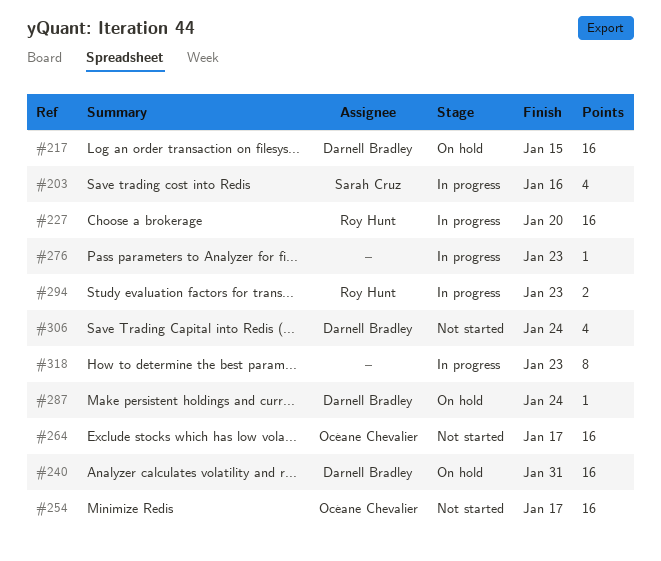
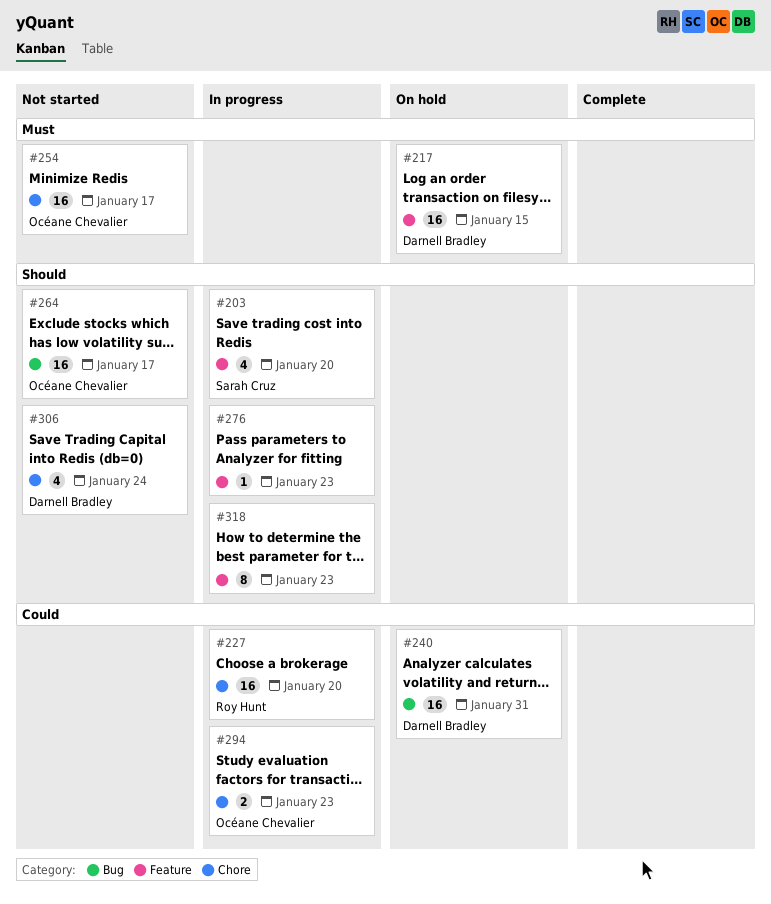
#203, due: Jan 16 -> Jan 20
#287: present -> none
#294, owner: Roy Hunt -> Océane Chevalier

